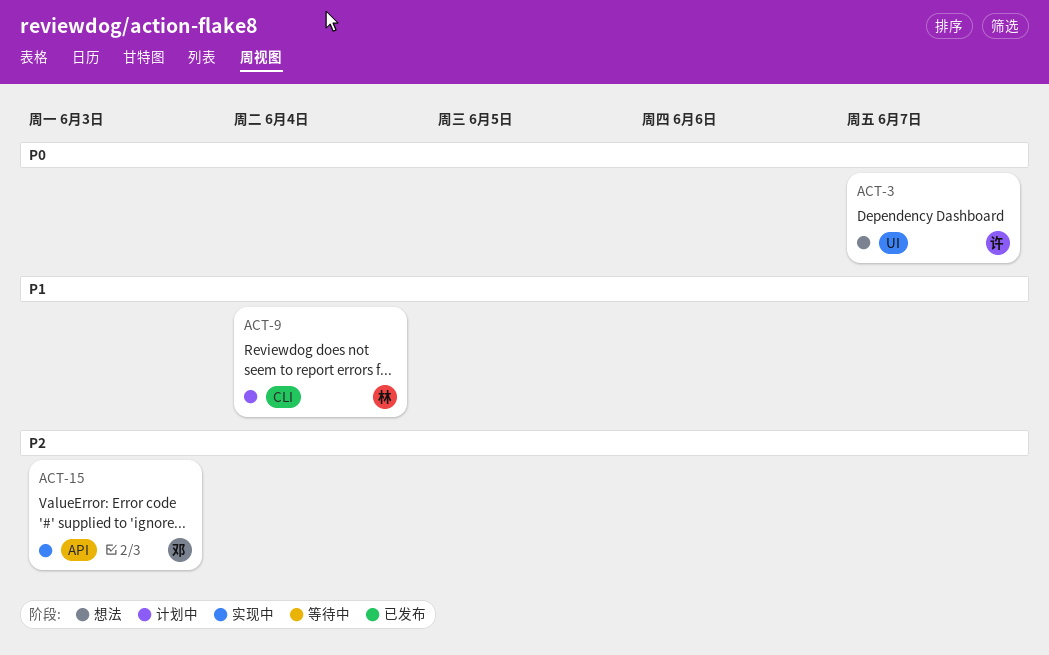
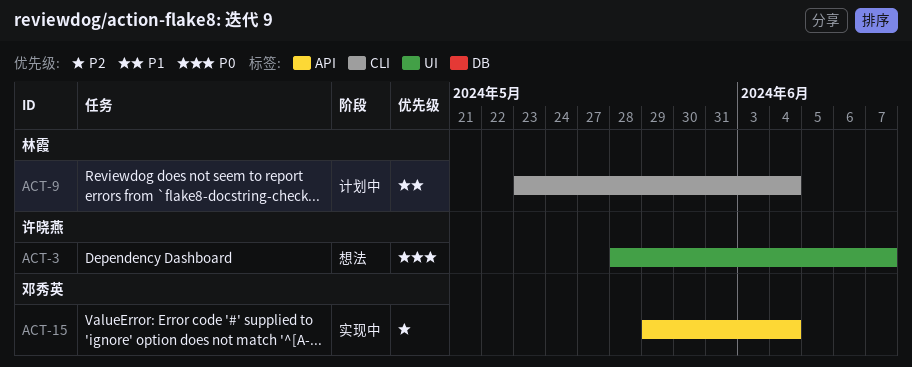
ACT-15, due: Jun 3 -> Jun 4

